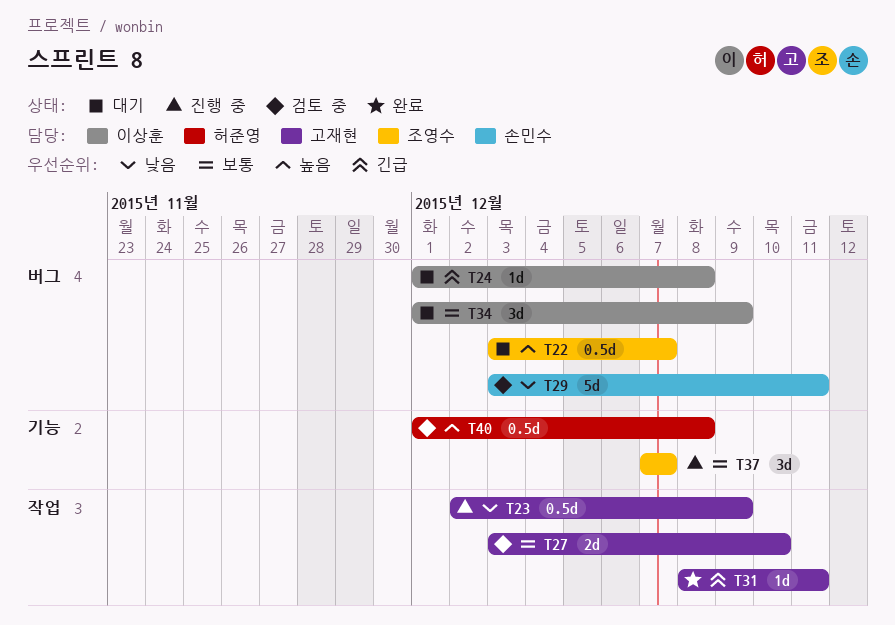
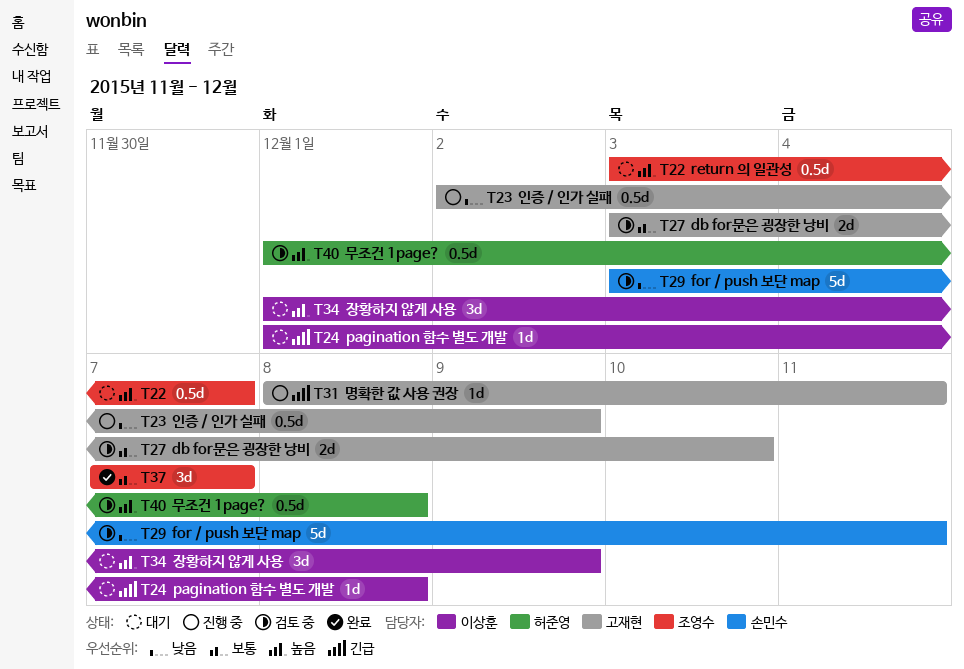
T31, status: 완료 -> 진행 중
T34, priority: 보통 -> 높음
T37, status: 진행 중 -> 완료

